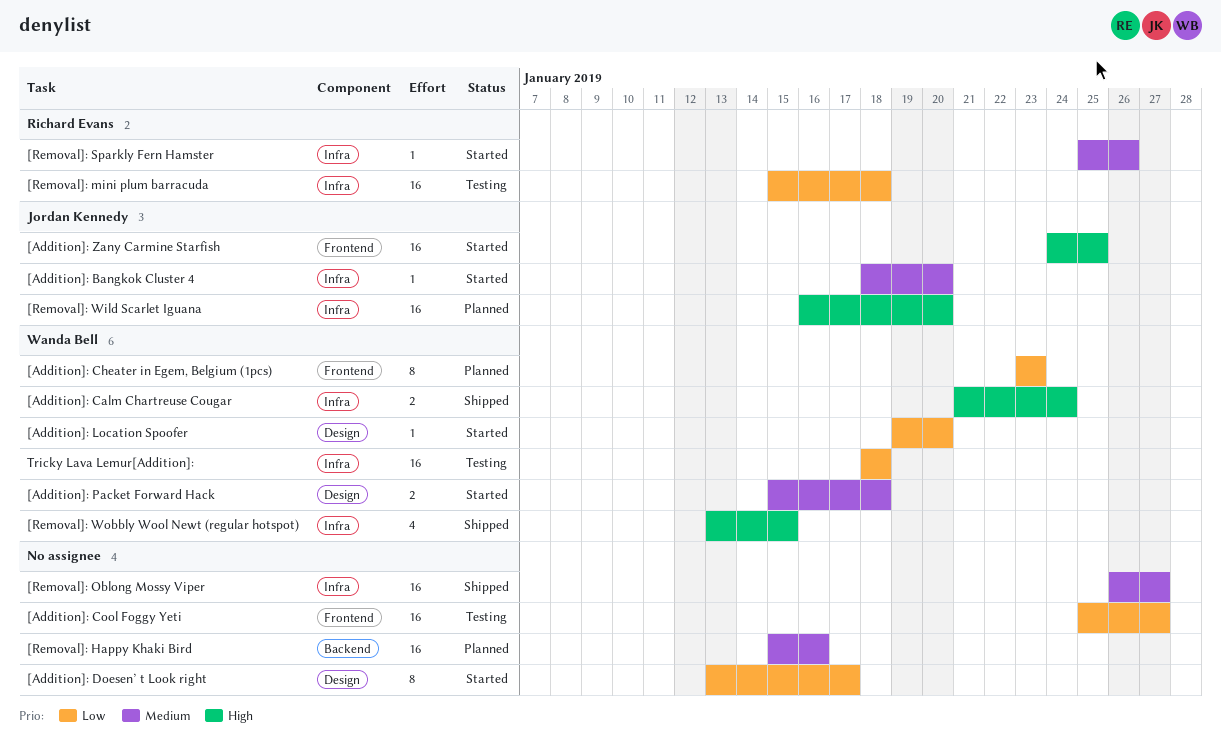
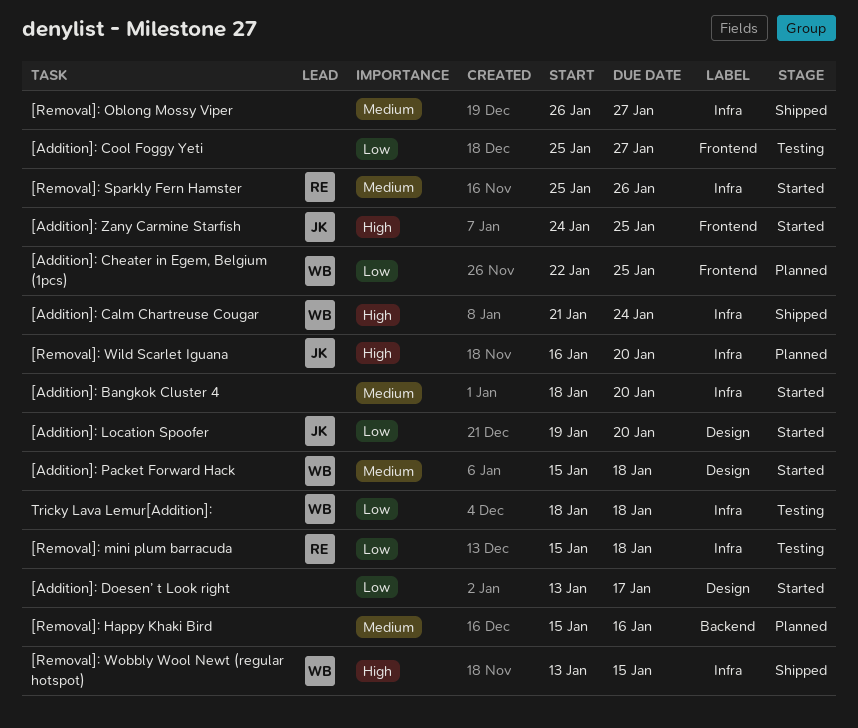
[Addition]: Bangkok Cluster 4, owner: Jordan Kennedy -> none
[Addition]: Cheater in Egem, Belgium (1pcs), start: Jan 23 -> Jan 22
[Addition]: Cheater in Egem, Belgium (1pcs), due: Jan 23 -> Jan 25
[Addition]: Location Spoofer, owner: Wanda Bell -> Jordan Kennedy

